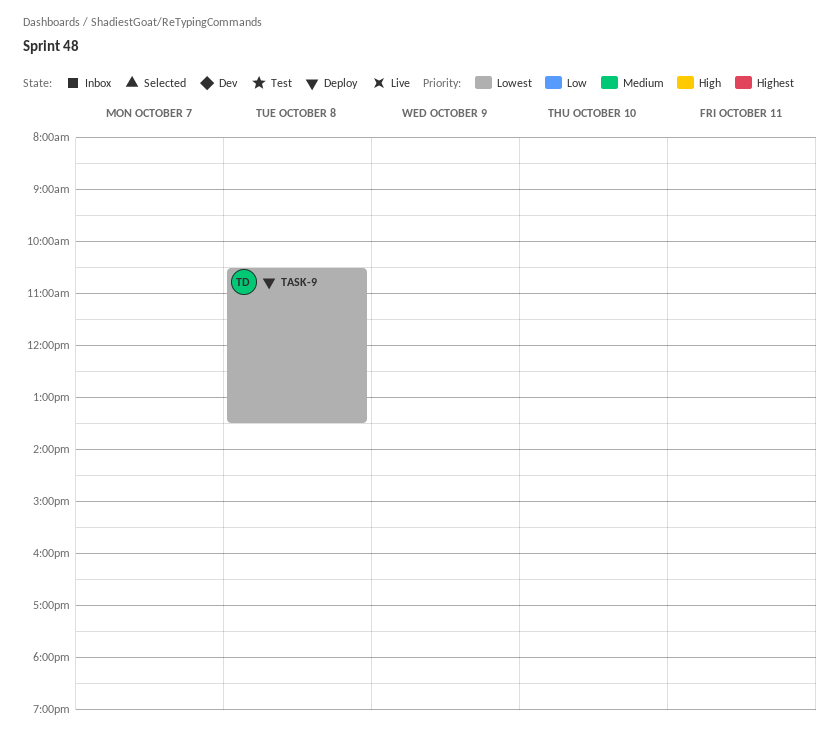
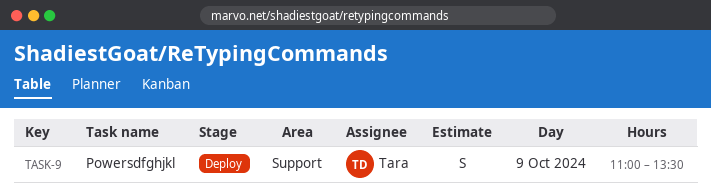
TASK-9, day: Oct 8 -> Oct 9
TASK-9, begins: 10:30 -> 11:00

